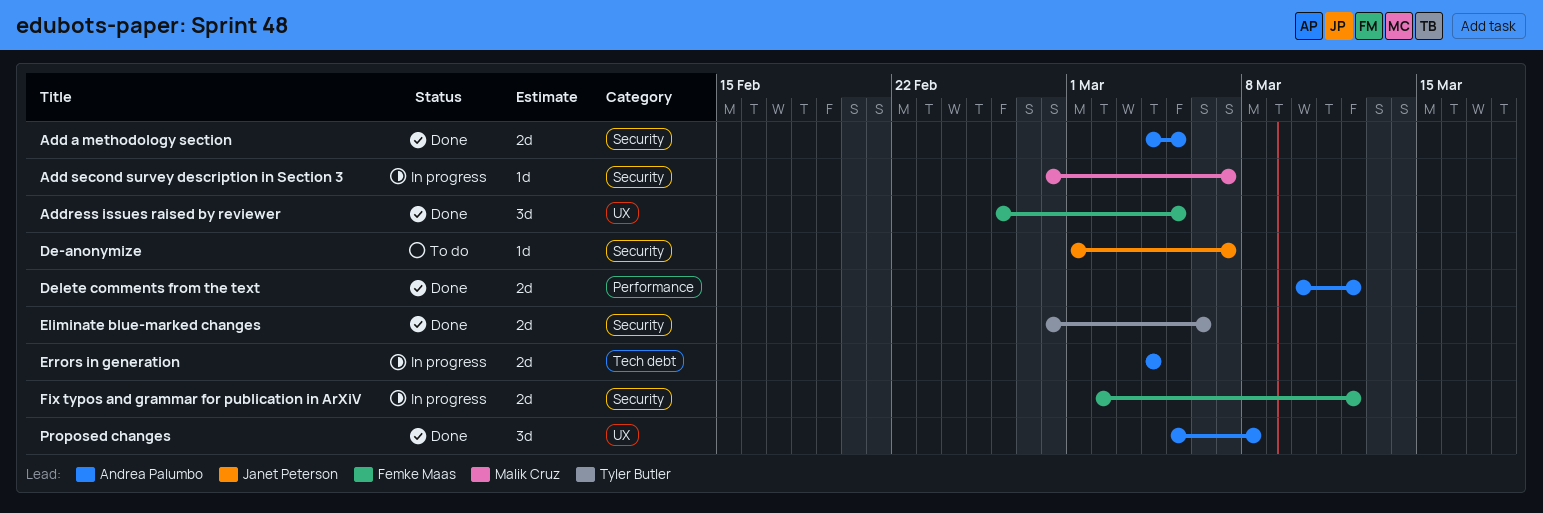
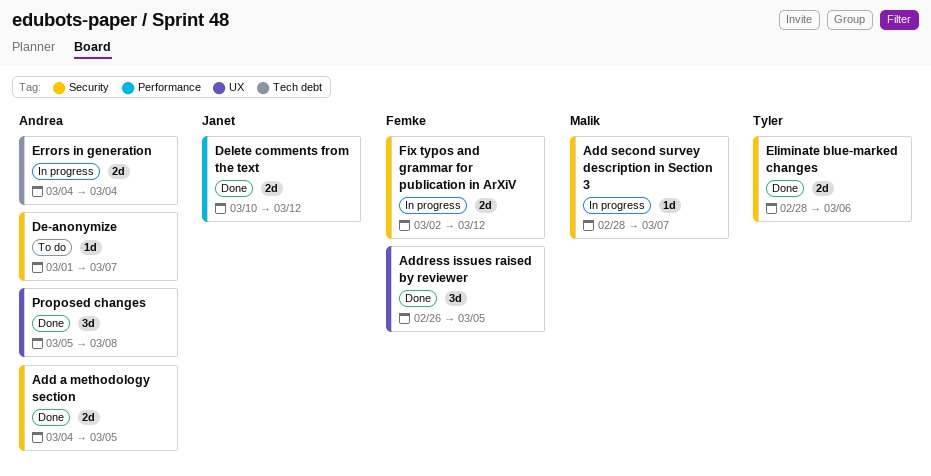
De-anonymize, owner: Janet Peterson -> Andrea Palumbo
Delete comments from the text, owner: Andrea Palumbo -> Janet Peterson

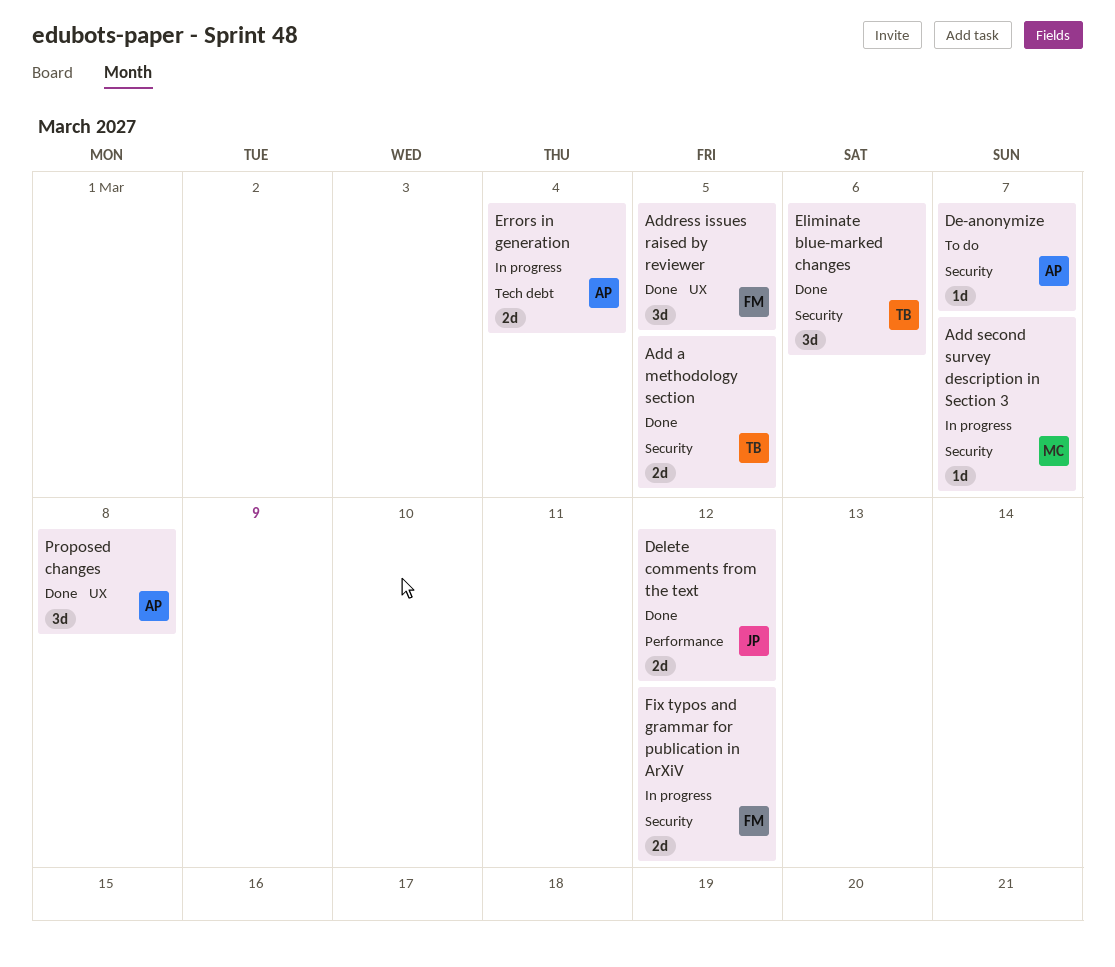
Add a methodology section, owner: Andrea -> Tyler
Eliminate blue-marked changes, estimate: 2d -> 3d

